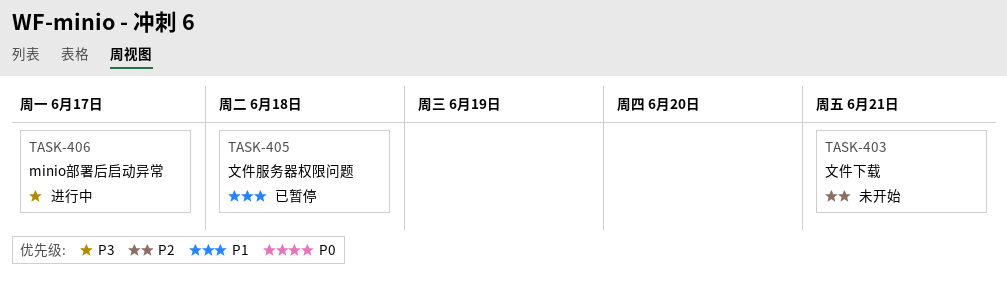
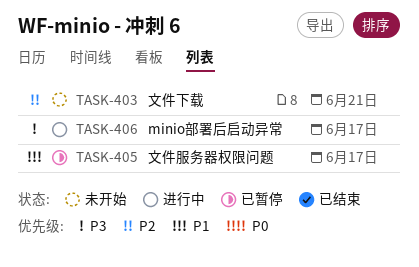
TASK-405, due: Jun 18 -> Jun 17

